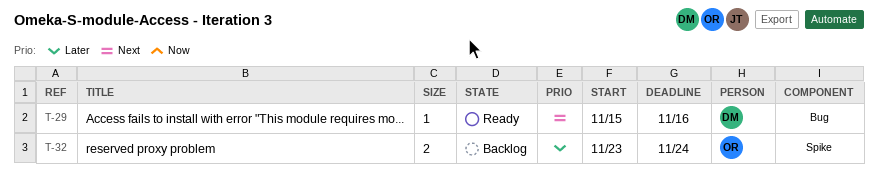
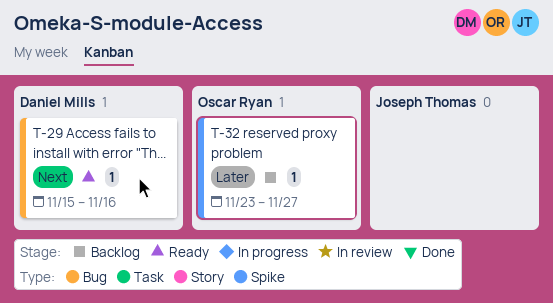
T-32, estimate: 2 -> 1
T-32, due: Nov 24 -> Nov 27

